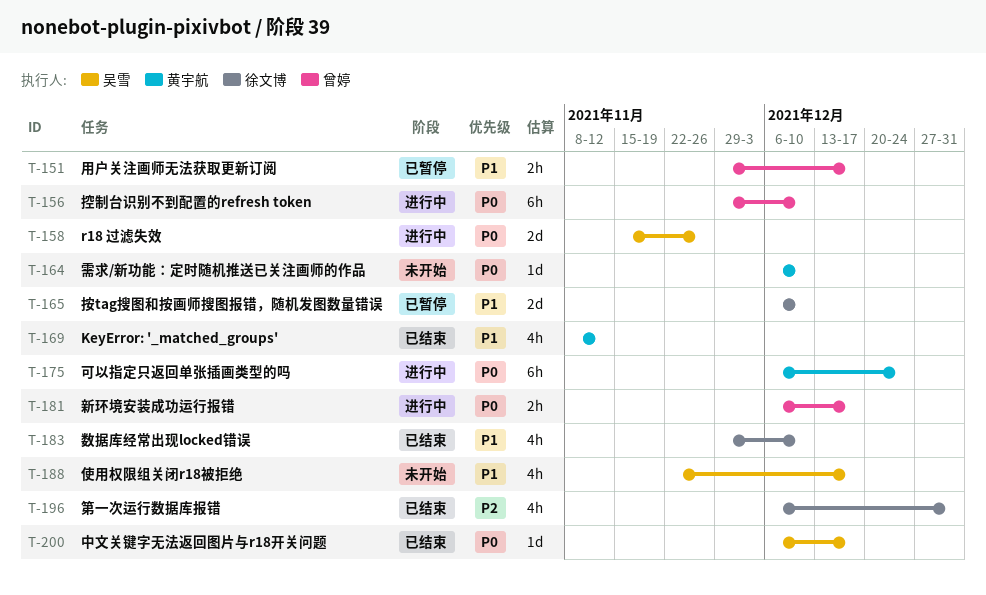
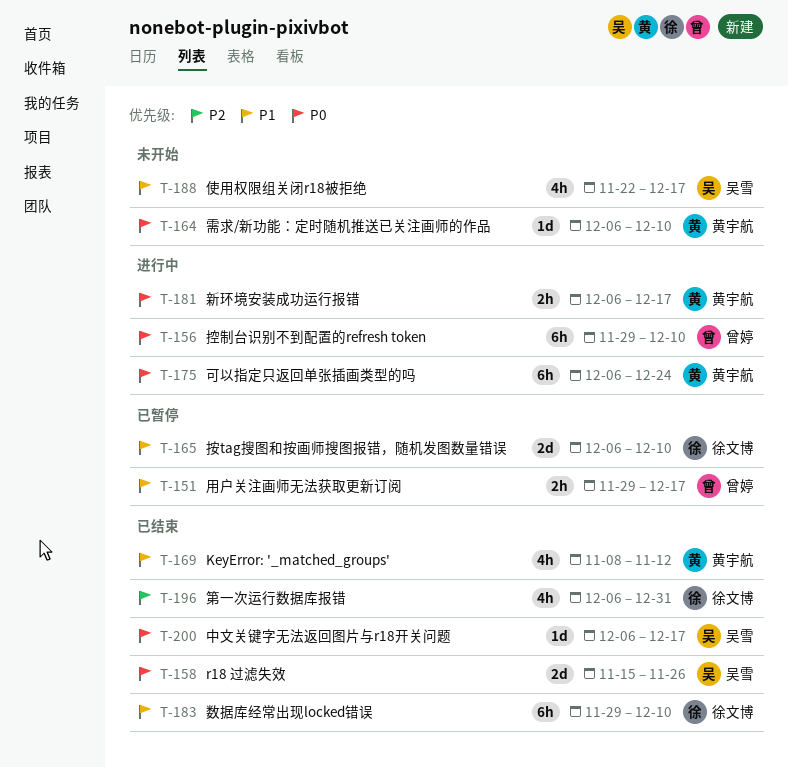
T-158, status: 进行中 -> 已结束
T-181, owner: 曾婷 -> 黄宇航
T-183, estimate: 4h -> 6h

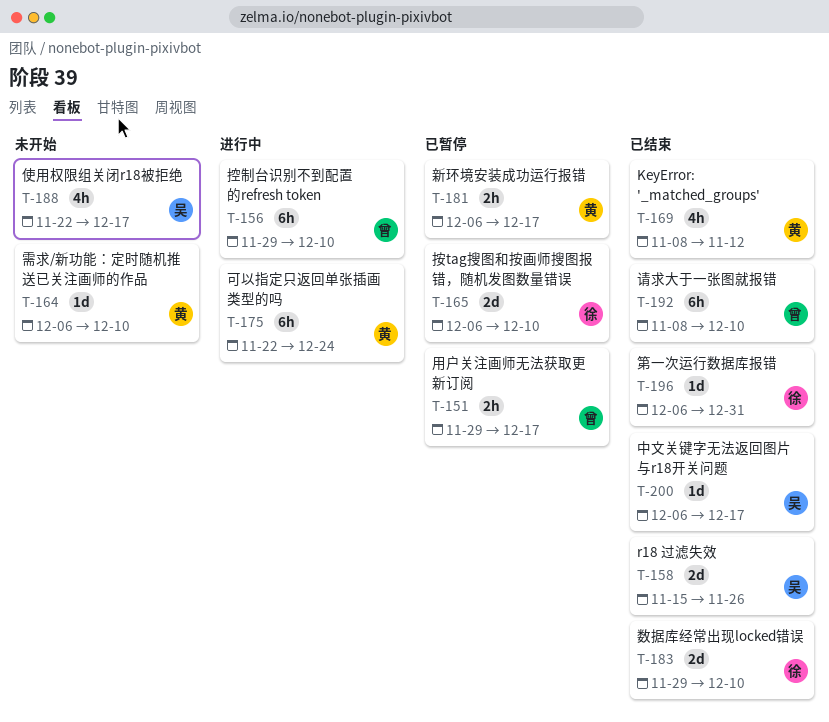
T-175, start: Dec 6 -> Nov 22
T-181, status: 进行中 -> 已暂停
T-183, estimate: 6h -> 2d
T-192: none -> present
T-196, estimate: 4h -> 1d

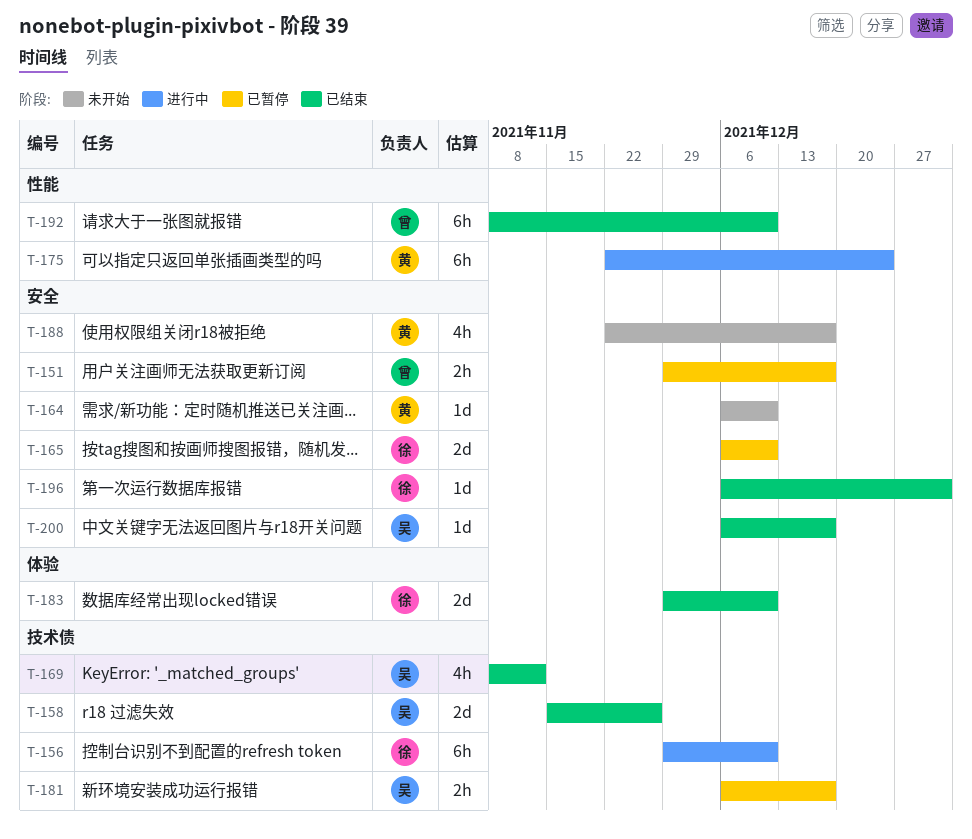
T-156, owner: 曾 -> 徐
T-169, owner: 黄 -> 吴
T-181, owner: 黄 -> 吴
T-188, owner: 吴 -> 黄

